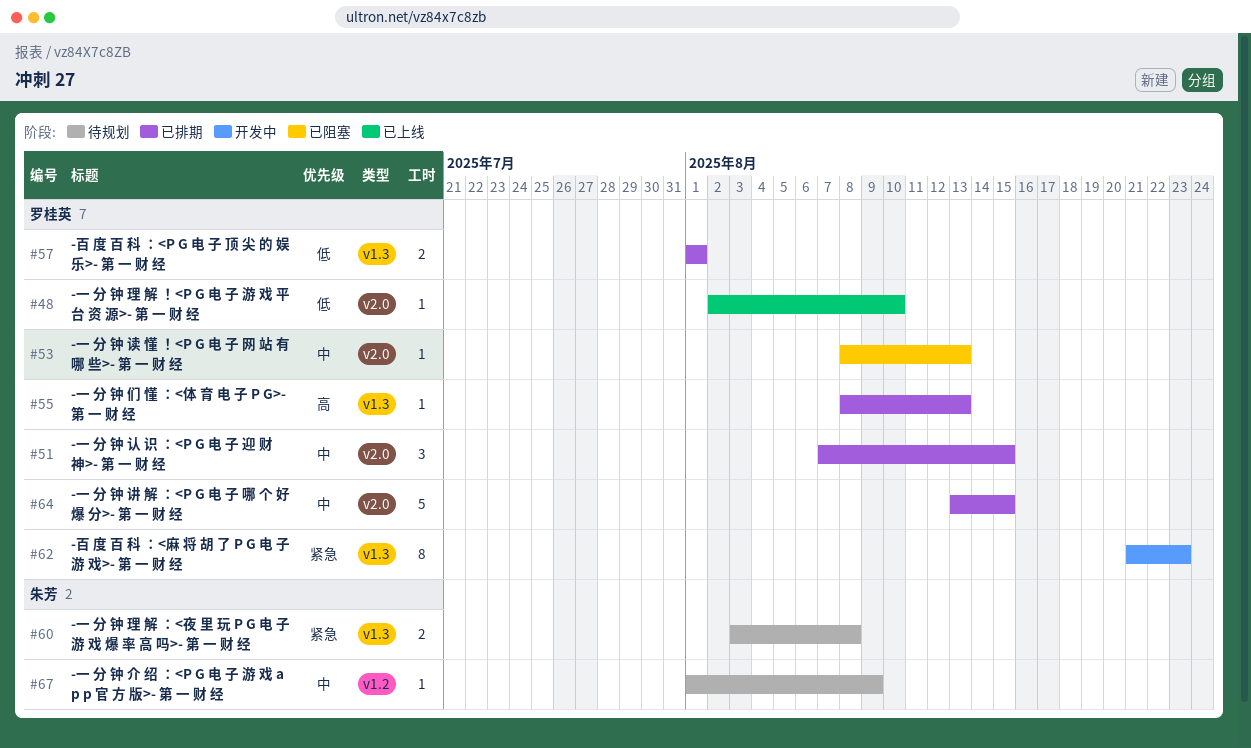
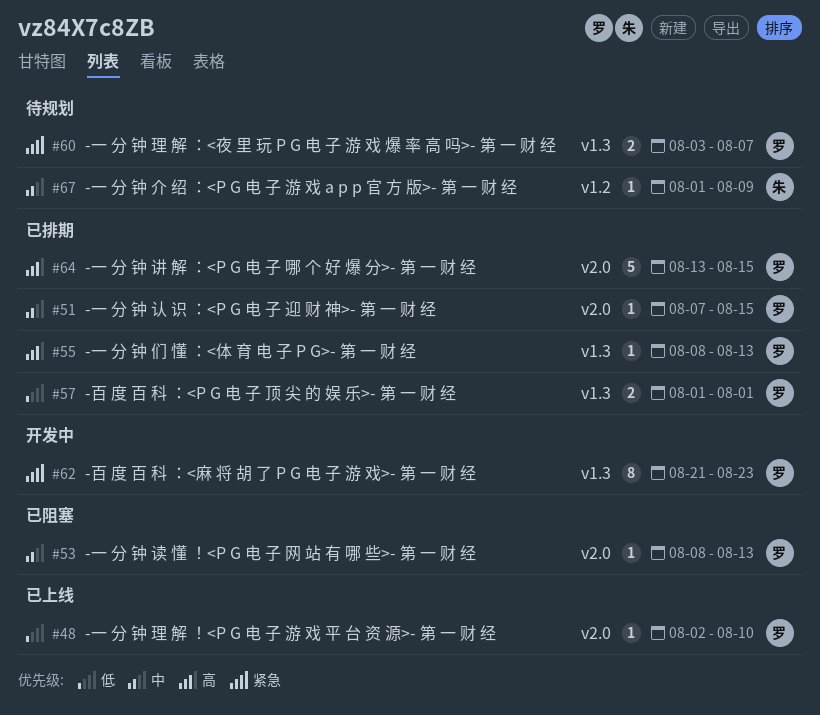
#51, estimate: 3 -> 1
#60, owner: 朱芳 -> 罗桂英
#60, due: Aug 8 -> Aug 7
#64, priority: 中 -> 高

